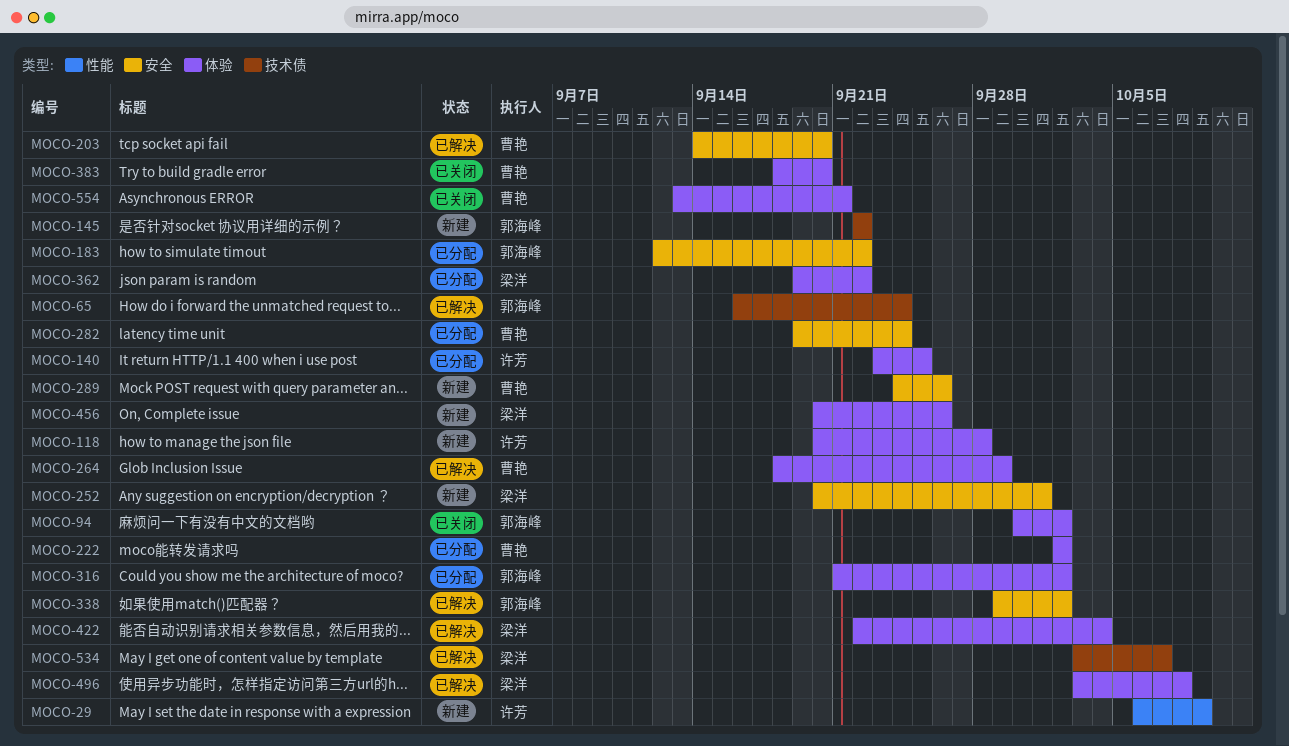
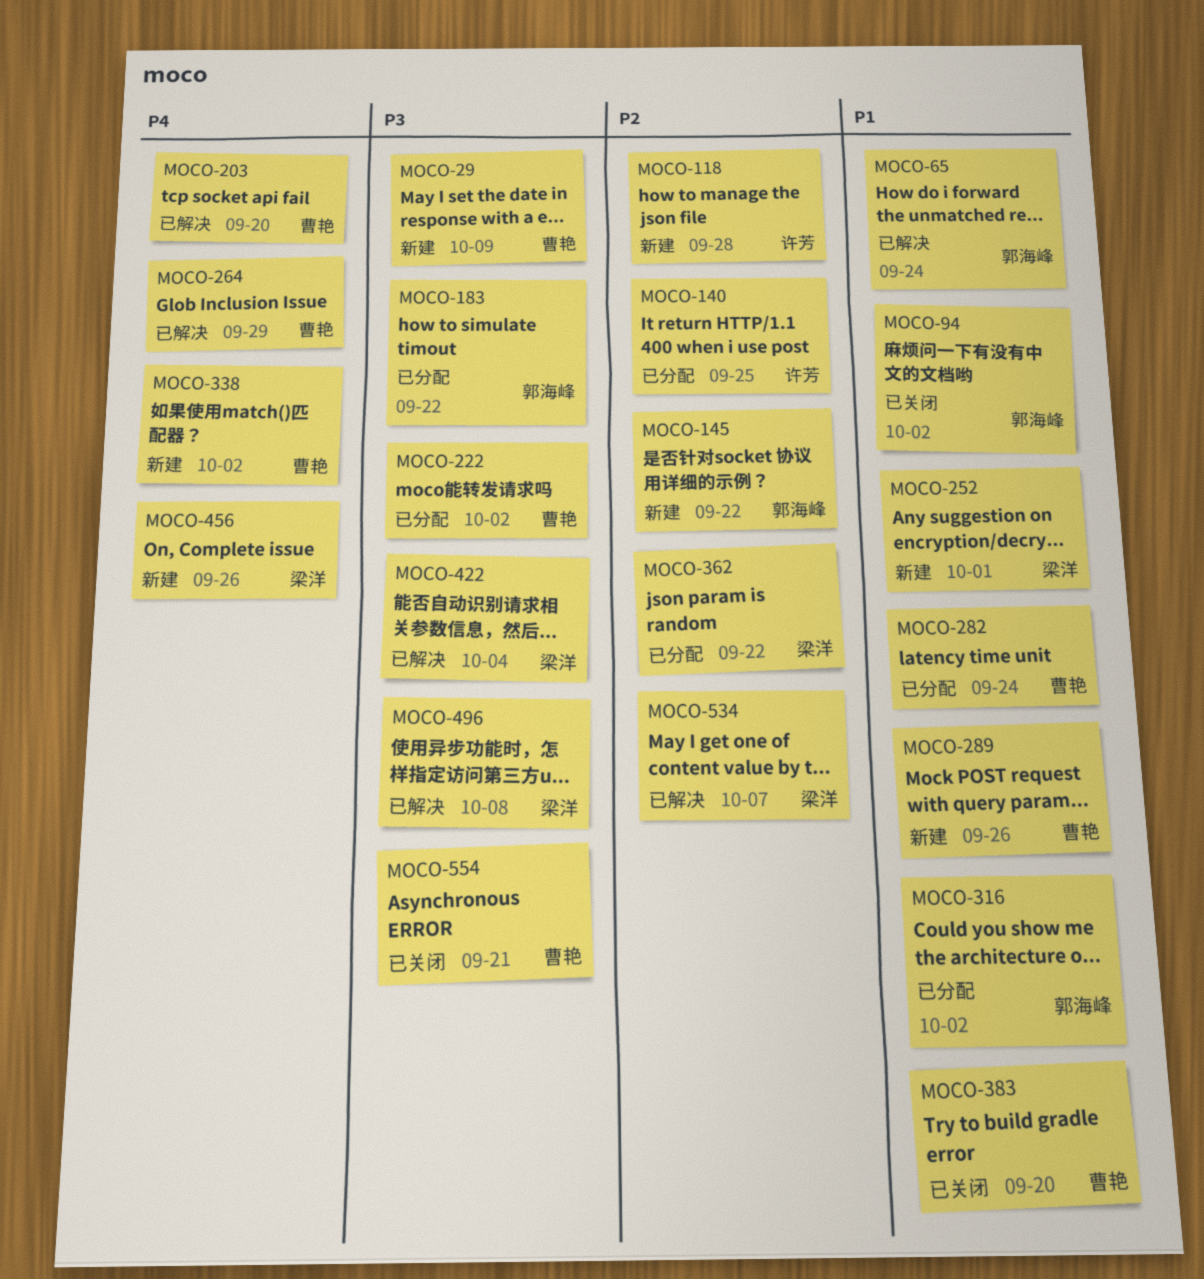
MOCO-29, owner: 许芳 -> 曹艳
MOCO-338, status: 已解决 -> 新建
MOCO-338, owner: 郭海峰 -> 曹艳

